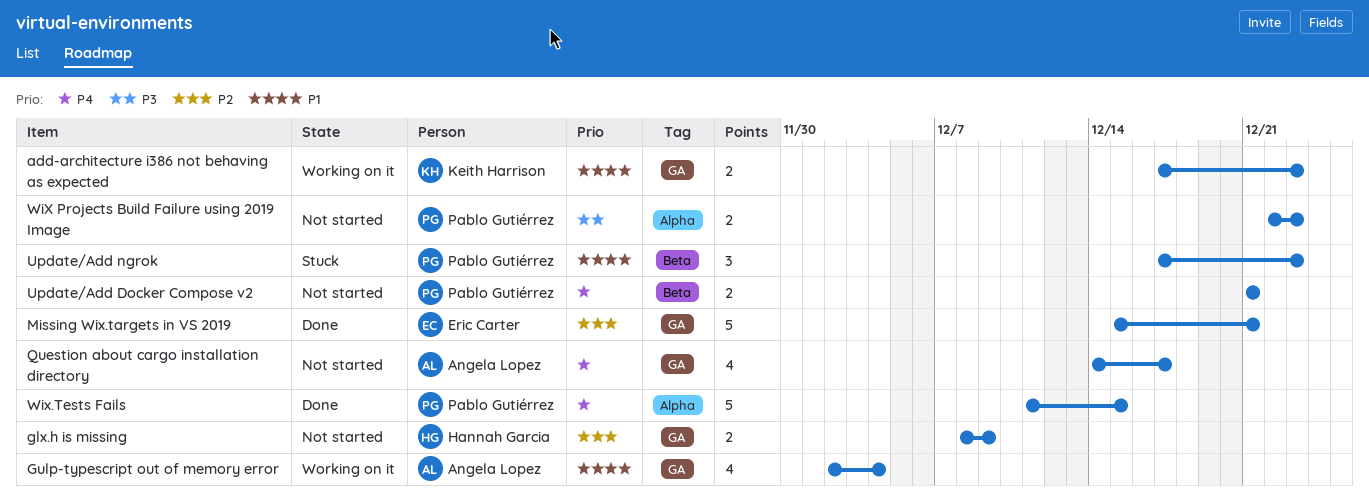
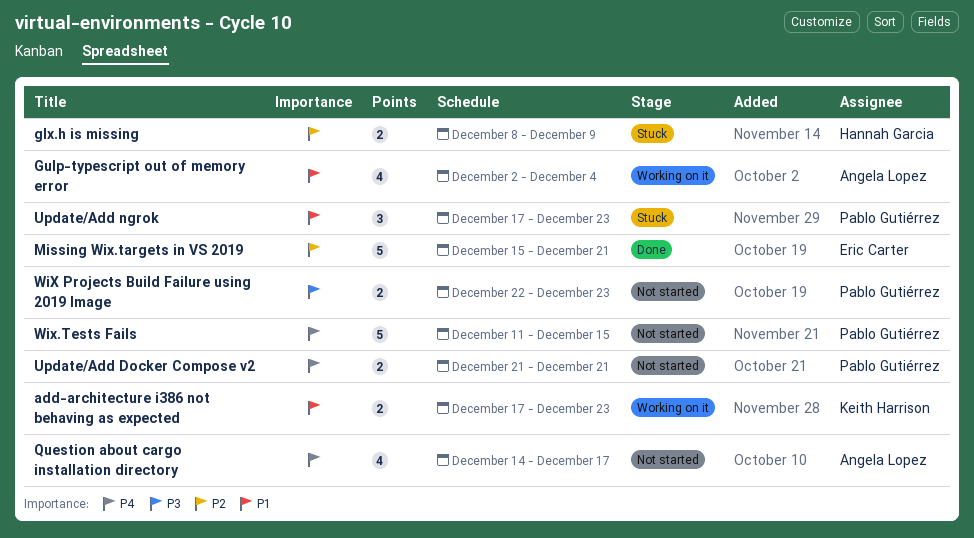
glx.h is missing, status: Not started -> Stuck
Wix.Tests Fails, status: Done -> Not started

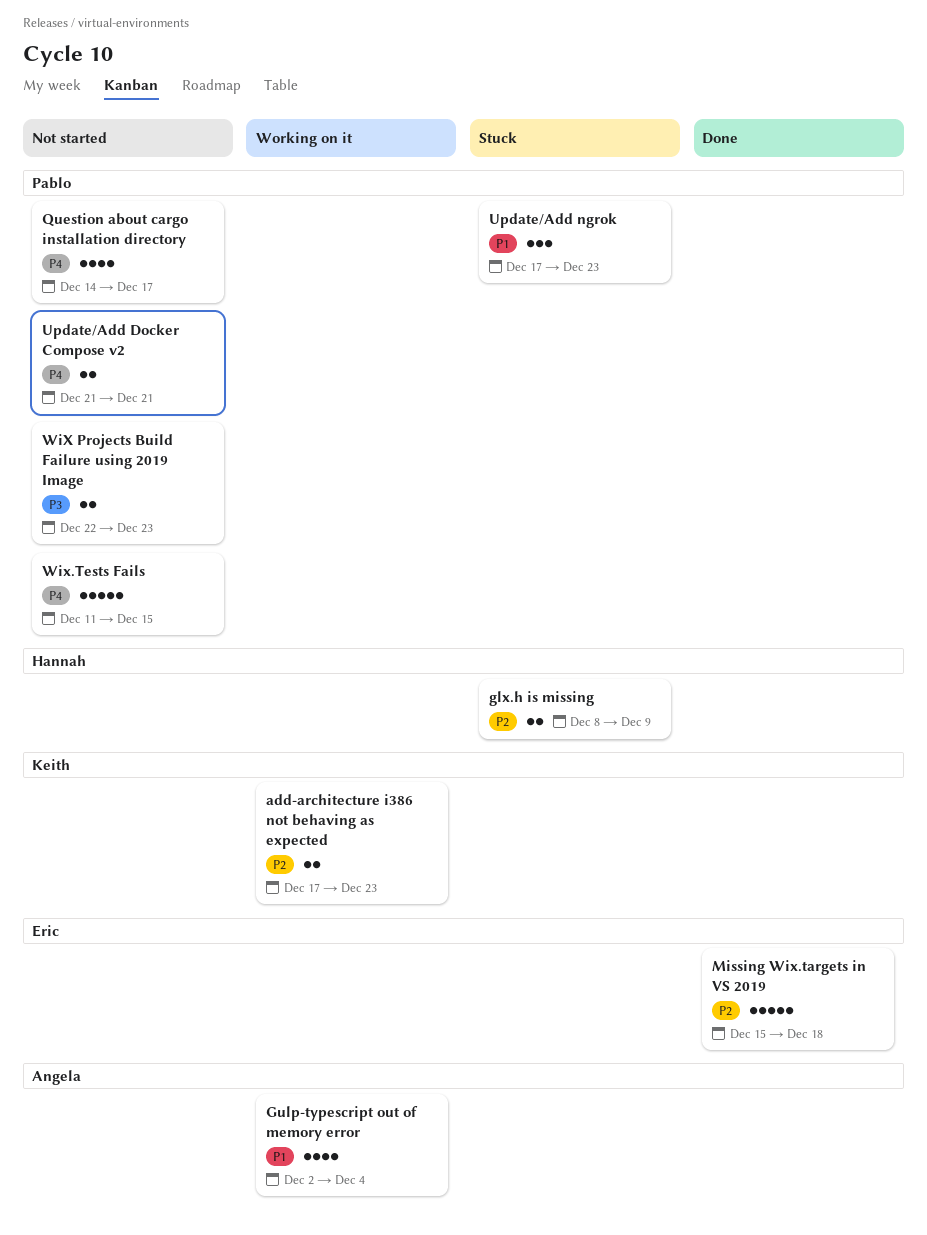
add-architecture i386 not behaving as expected, priority: P1 -> P2
Missing Wix.targets in VS 2019, due: Dec 21 -> Dec 18
Question about cargo installation directory, owner: Angela Lopez -> Pablo Gutiérrez

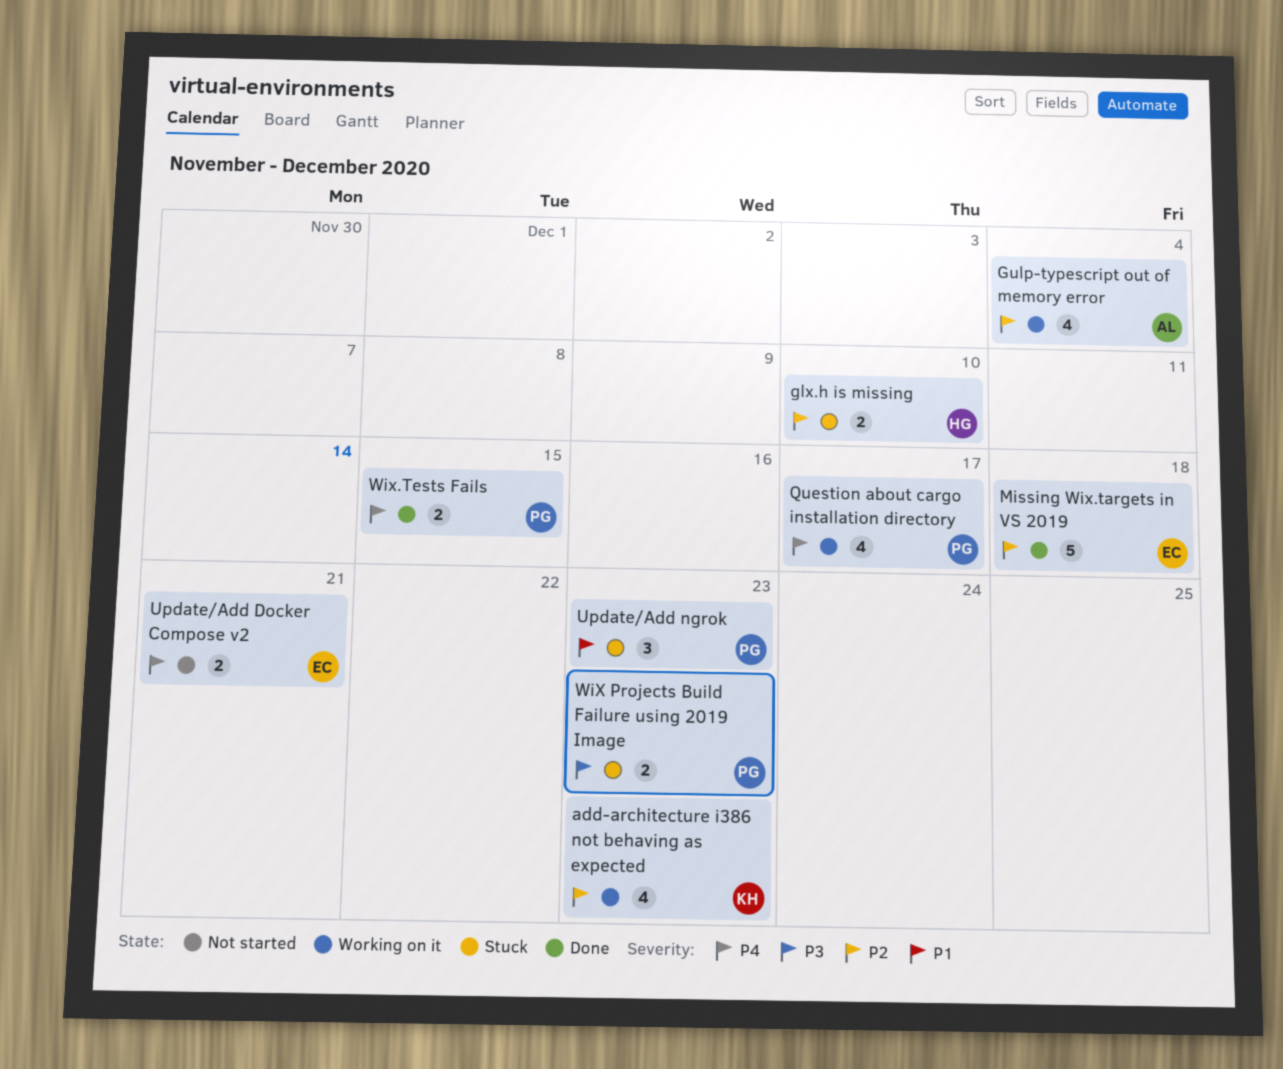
add-architecture i386 not behaving as expected, estimate: 2 -> 4
glx.h is missing, due: Dec 9 -> Dec 10
Gulp-typescript out of memory error, priority: P1 -> P2
Question about cargo installation directory, status: Not started -> Working on it
Update/Add Docker Compose v2, owner: Pablo -> Eric
WiX Projects Build Failure using 2019 Image, status: Not started -> Stuck
Wix.Tests Fails, status: Not started -> Done
Wix.Tests Fails, estimate: 5 -> 2

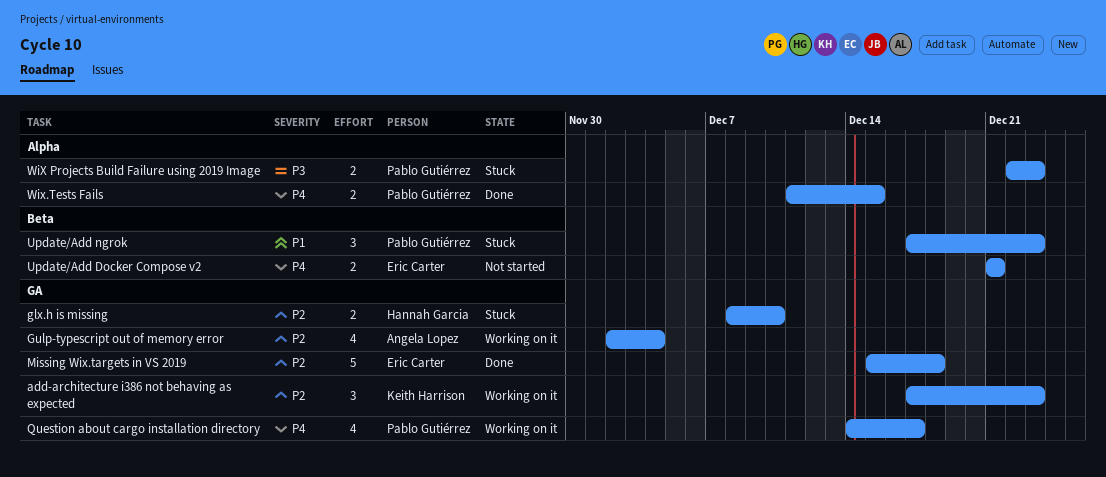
add-architecture i386 not behaving as expected, estimate: 4 -> 3

